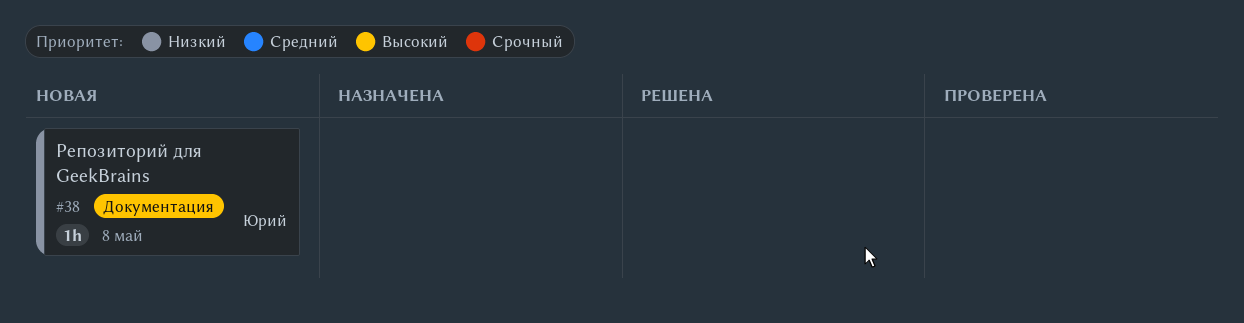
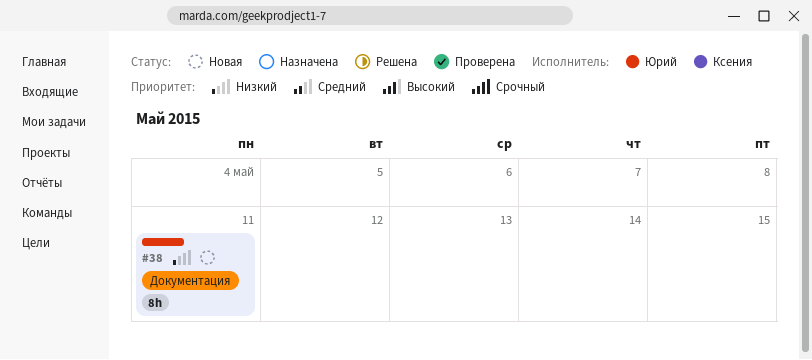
#38, estimate: 1h -> 8h
#38, due: May 8 -> May 11

